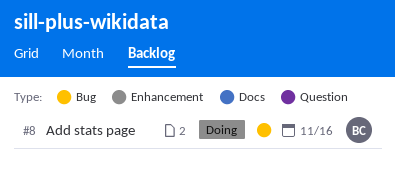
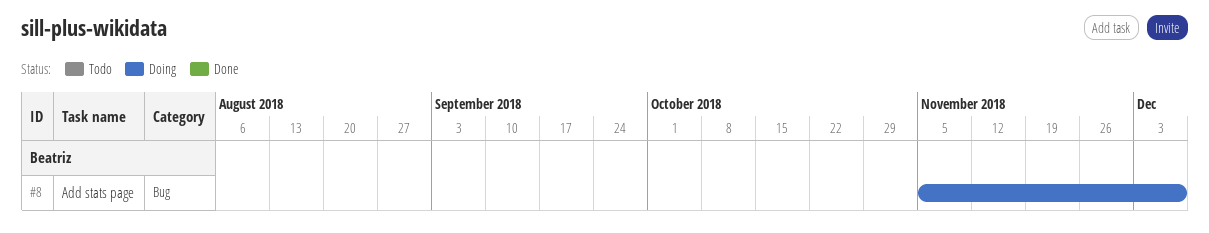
#8, due: Nov 16 -> Dec 7

